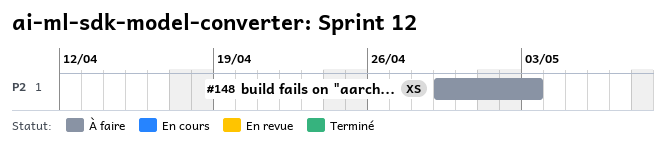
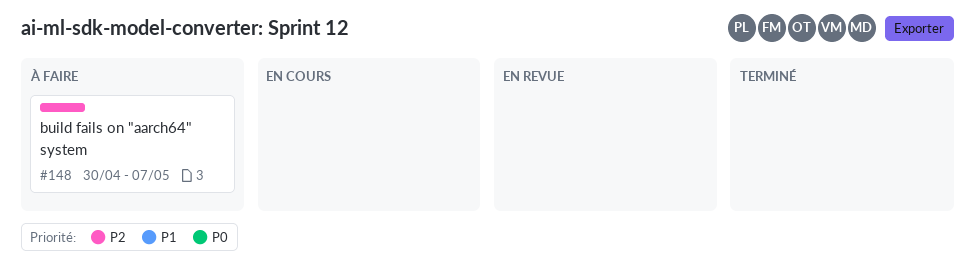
#148, start: Apr 29 -> Apr 30
#148, due: May 3 -> May 7

